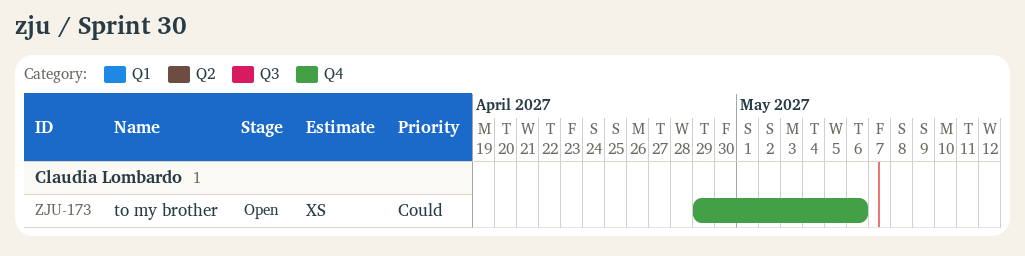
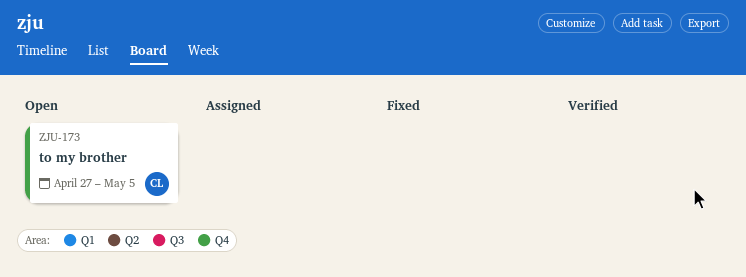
ZJU-173, start: Apr 29 -> Apr 27
ZJU-173, due: May 6 -> May 5

